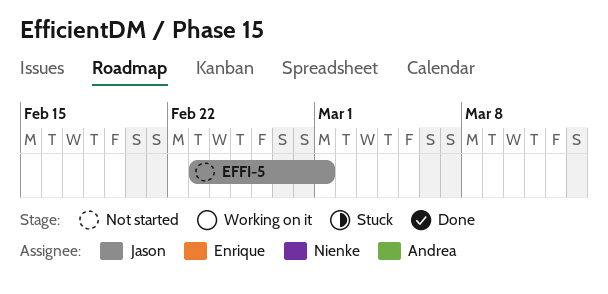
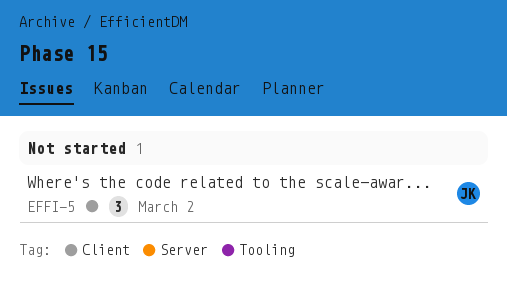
EFFI-5, due: Mar 1 -> Mar 2

